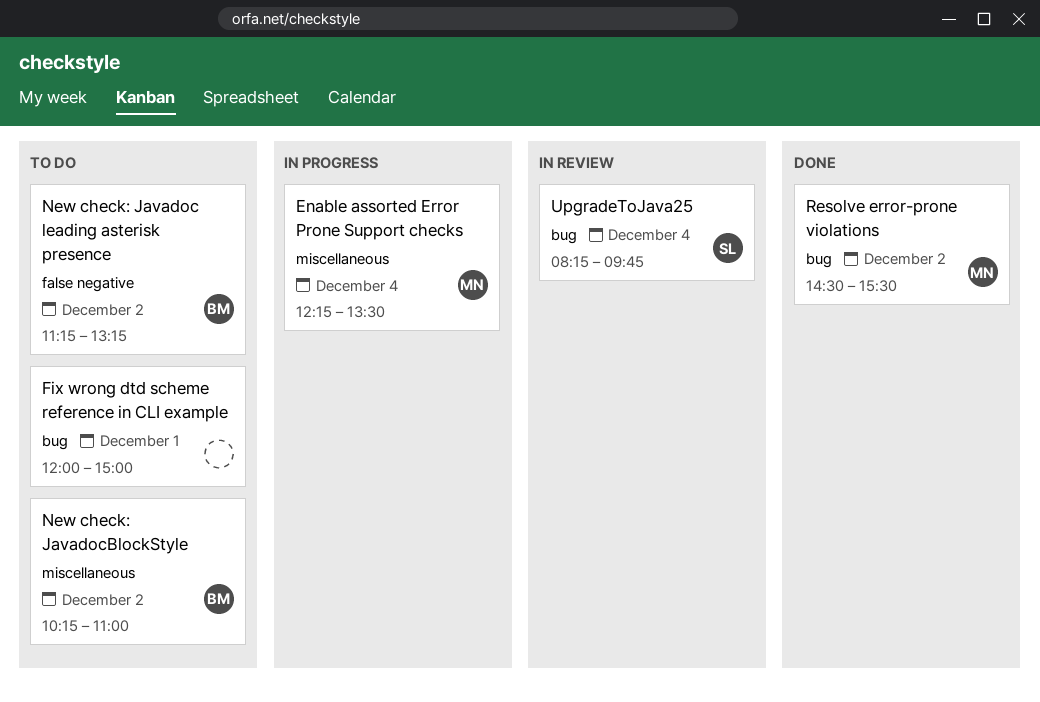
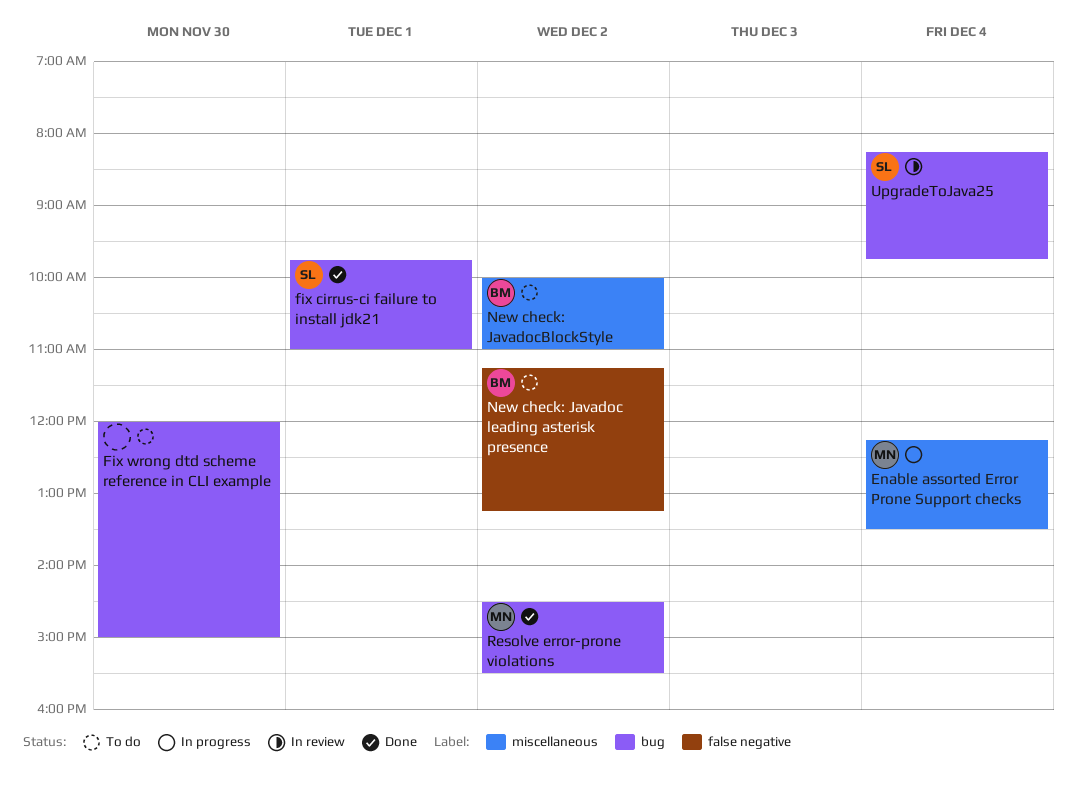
fix cirrus-ci failure to install jdk21: none -> present
Fix wrong dtd scheme reference in CLI example, day: Dec 1 -> Nov 30
New check: JavadocBlockStyle, begins: 10:15 -> 10:00

